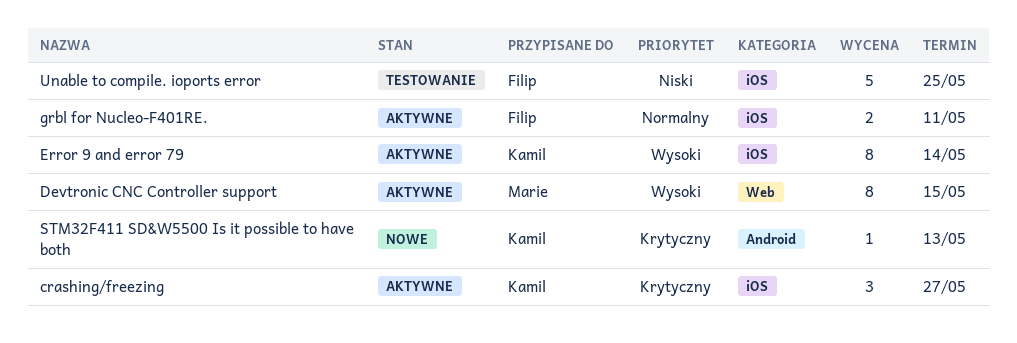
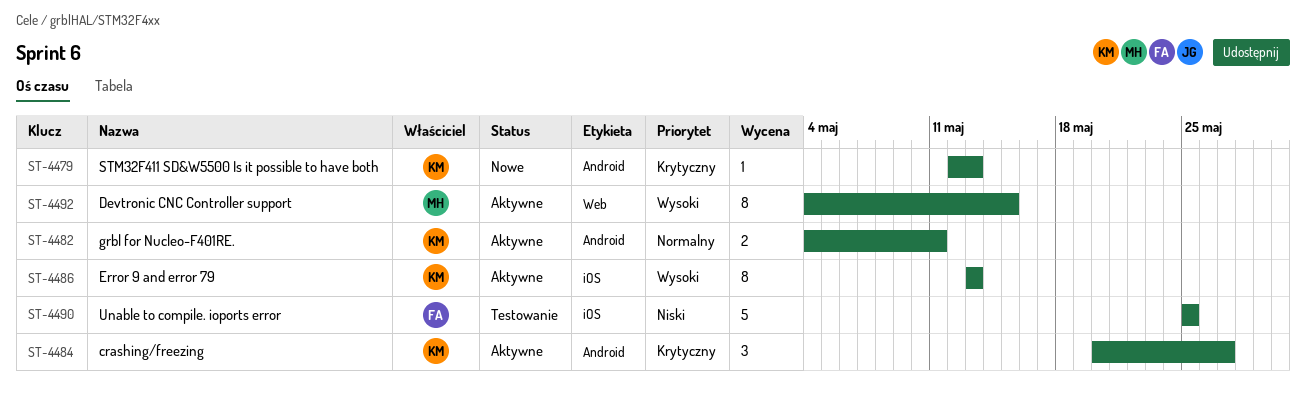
crashing/freezing, label: iOS -> Android
Error 9 and error 79, due: May 14 -> May 13
grbl for Nucleo-F401RE., owner: Filip -> Kamil
grbl for Nucleo-F401RE., label: iOS -> Android

